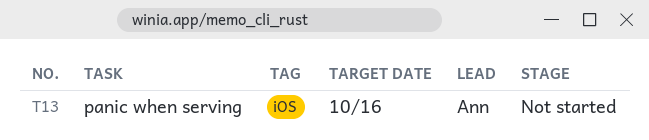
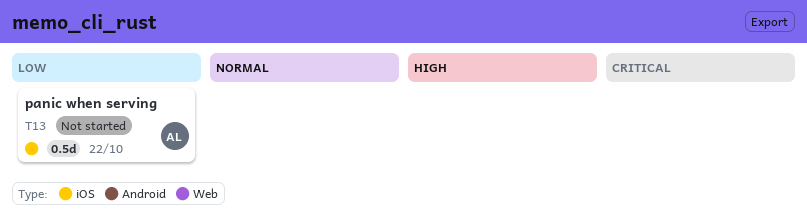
T13, due: Oct 16 -> Oct 22

